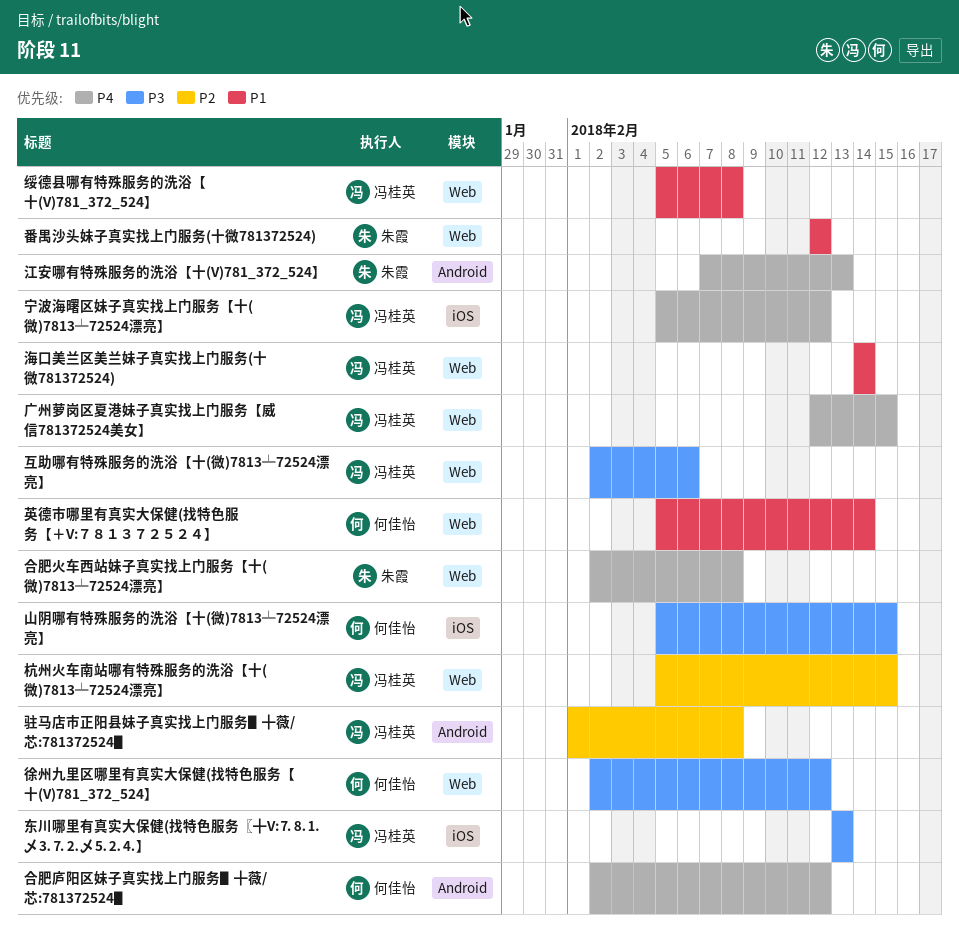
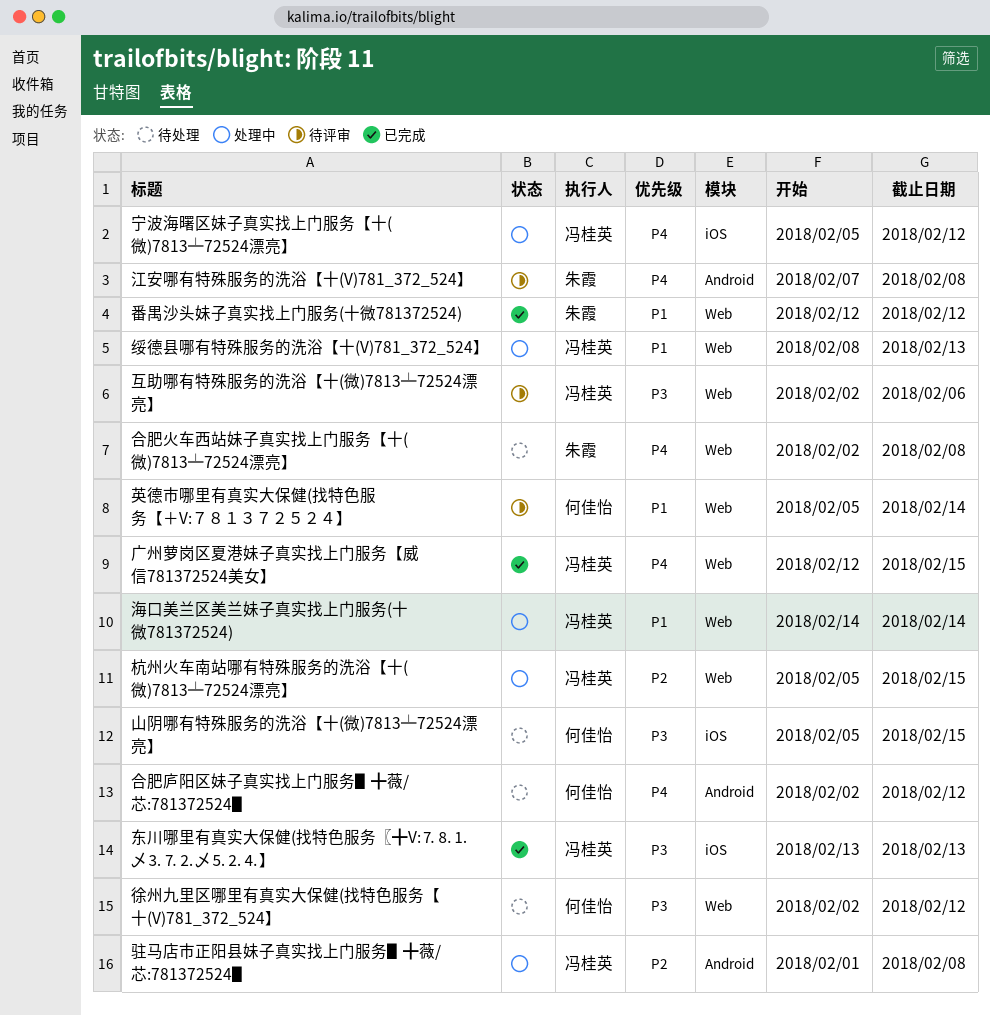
江安哪有特殊服务的洗浴【十(V)781_372_524】, due: Feb 13 -> Feb 8
绥德县哪有特殊服务的洗浴【十(V)781_372_524】, start: Feb 5 -> Feb 8
绥德县哪有特殊服务的洗浴【十(V)781_372_524】, due: Feb 8 -> Feb 13

